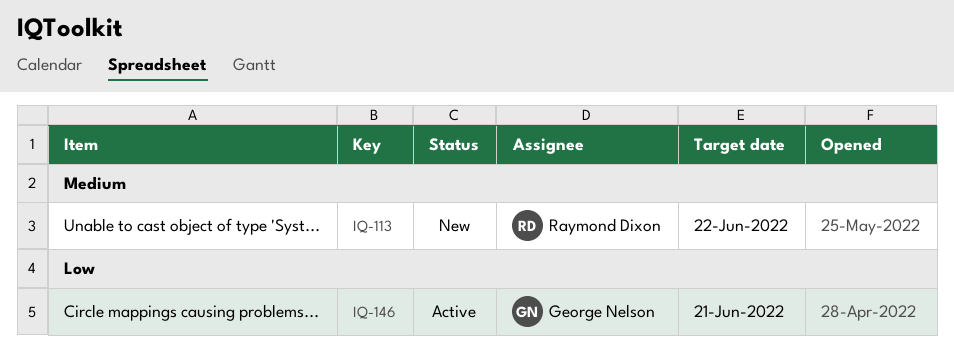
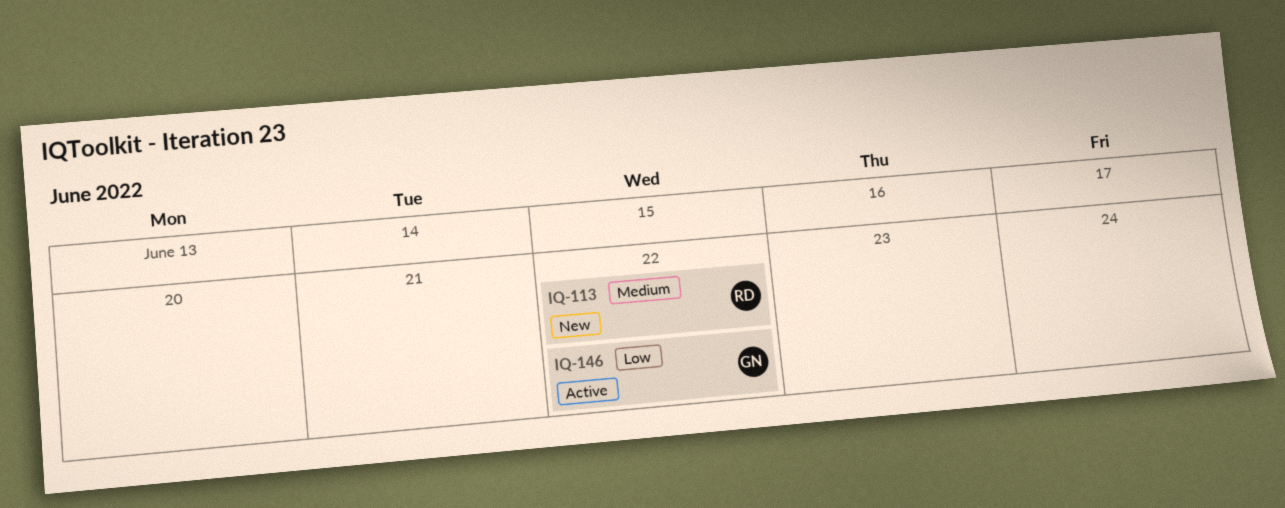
IQ-146, due: Jun 21 -> Jun 22

